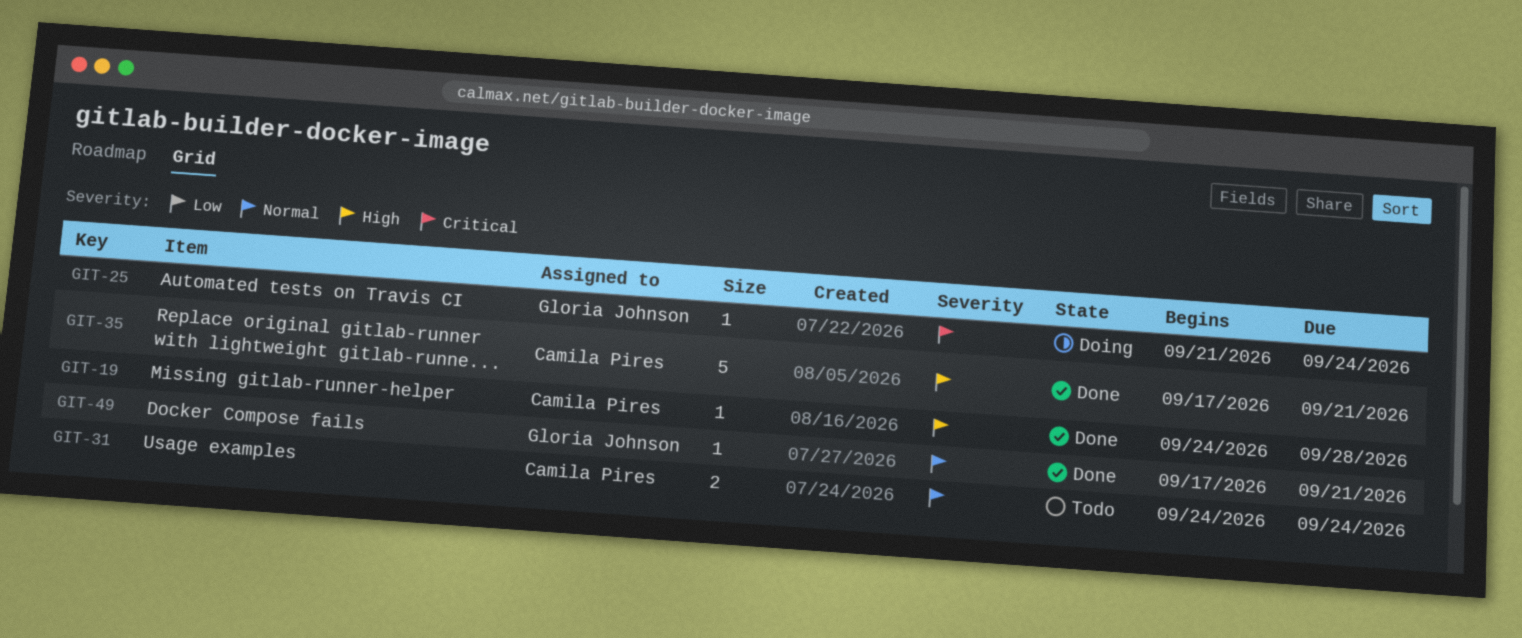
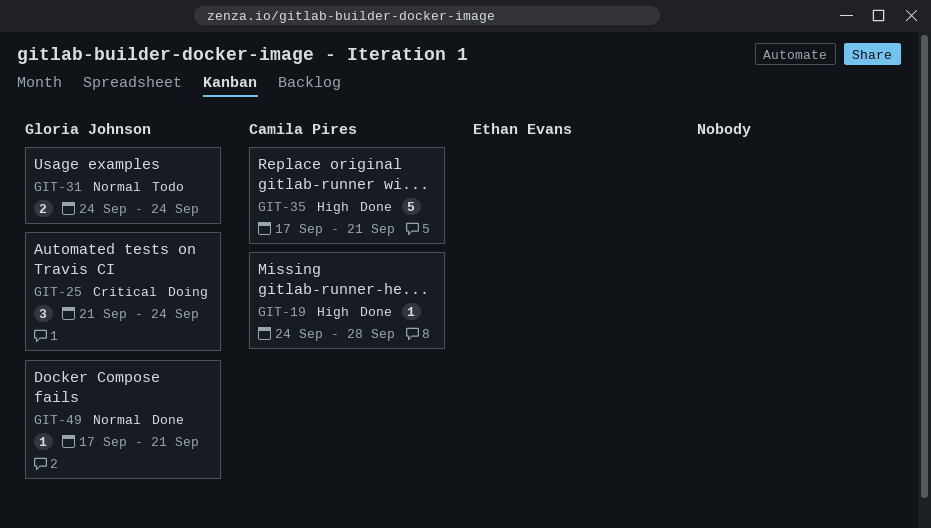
GIT-25, estimate: 1 -> 3
GIT-31, owner: Camila Pires -> Gloria Johnson

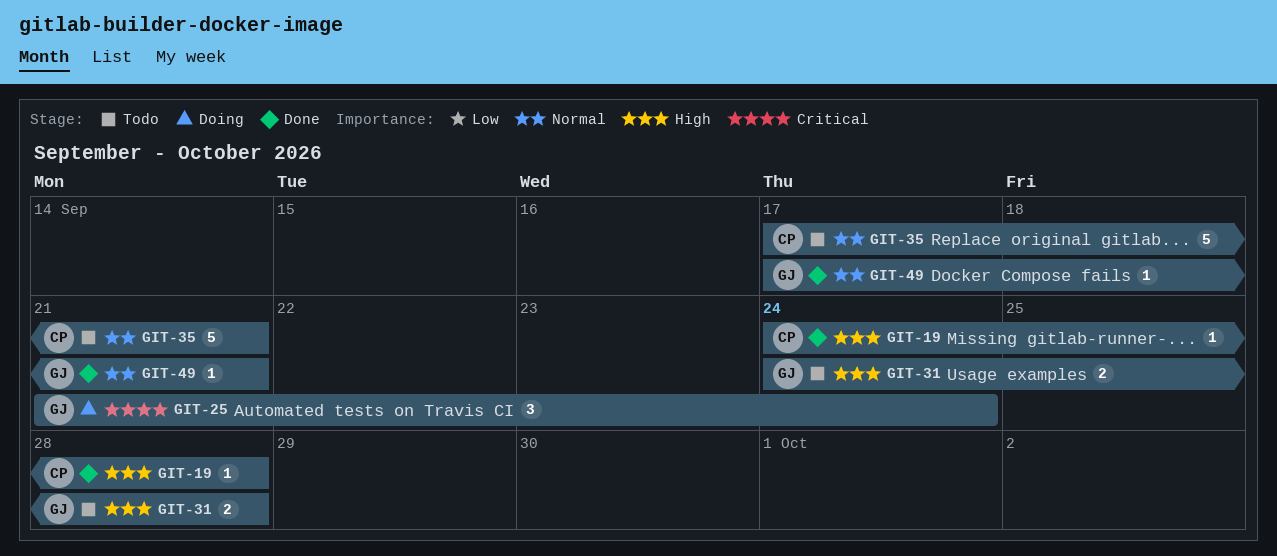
GIT-31, priority: Normal -> High
GIT-31, due: Sep 24 -> Sep 28
GIT-35, status: Done -> Todo
GIT-35, priority: High -> Normal

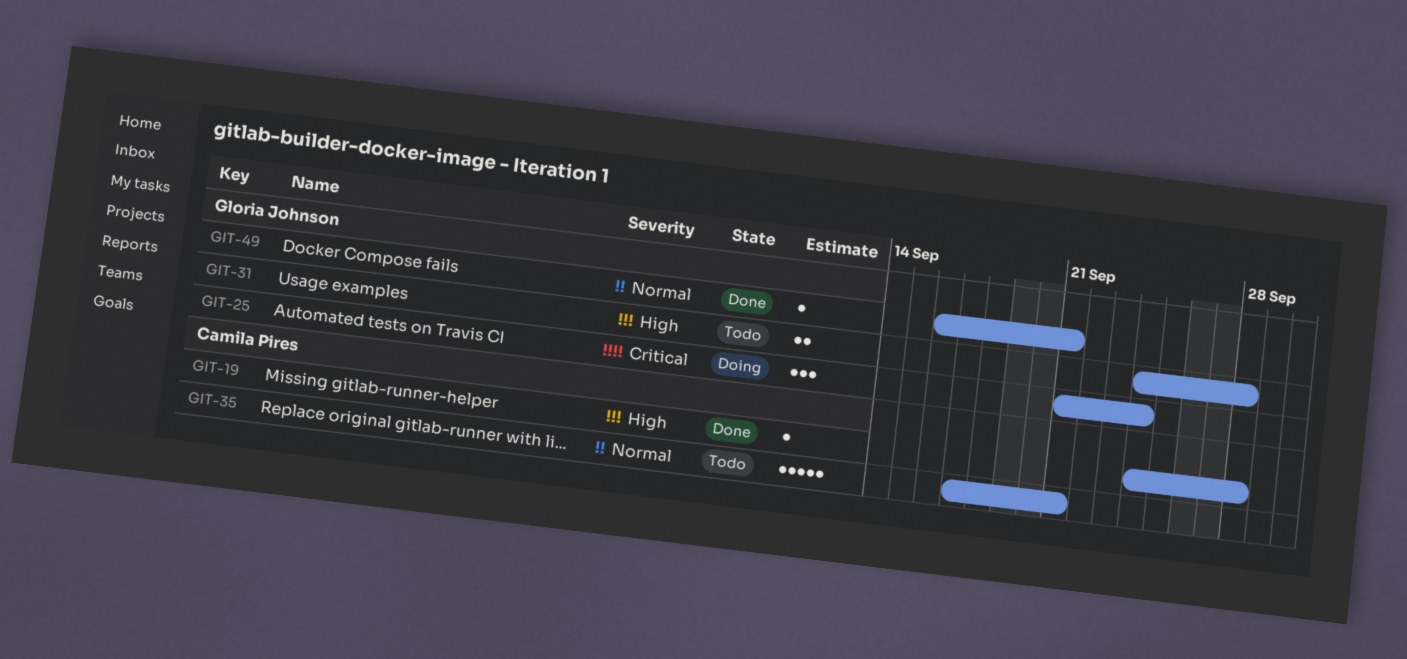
GIT-49, start: Sep 17 -> Sep 16

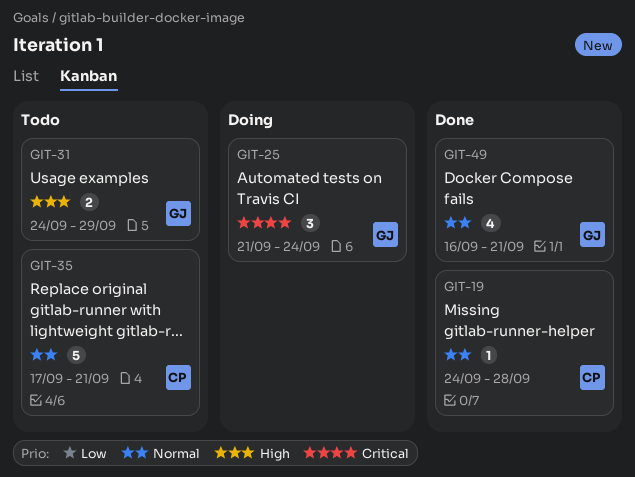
GIT-19, priority: High -> Normal
GIT-31, due: Sep 28 -> Sep 29
GIT-49, estimate: 1 -> 4

